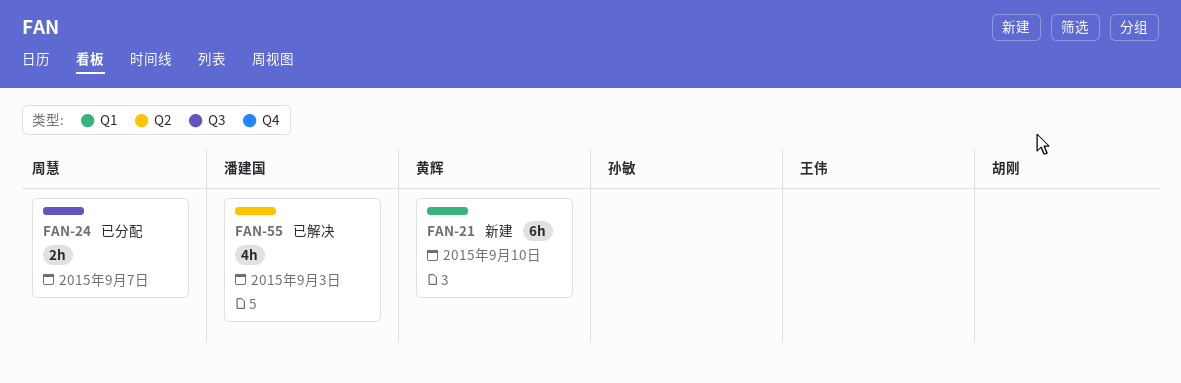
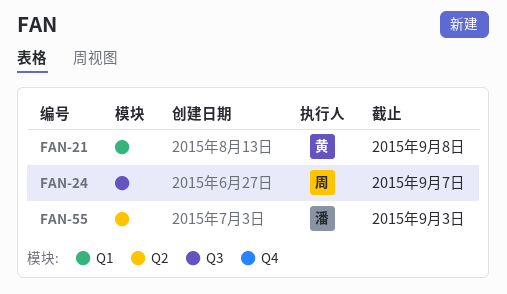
FAN-21, due: Sep 10 -> Sep 8

